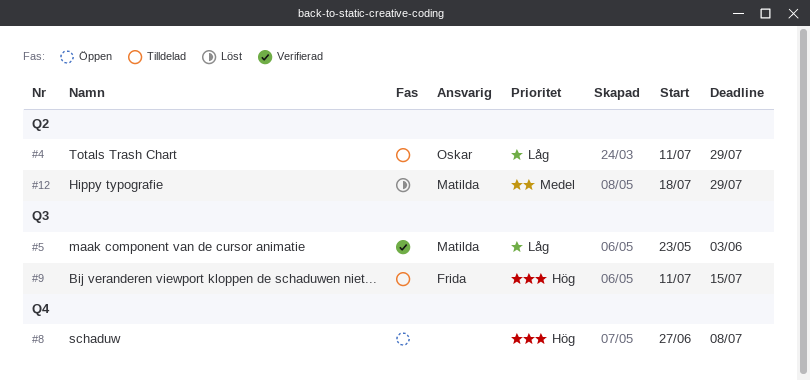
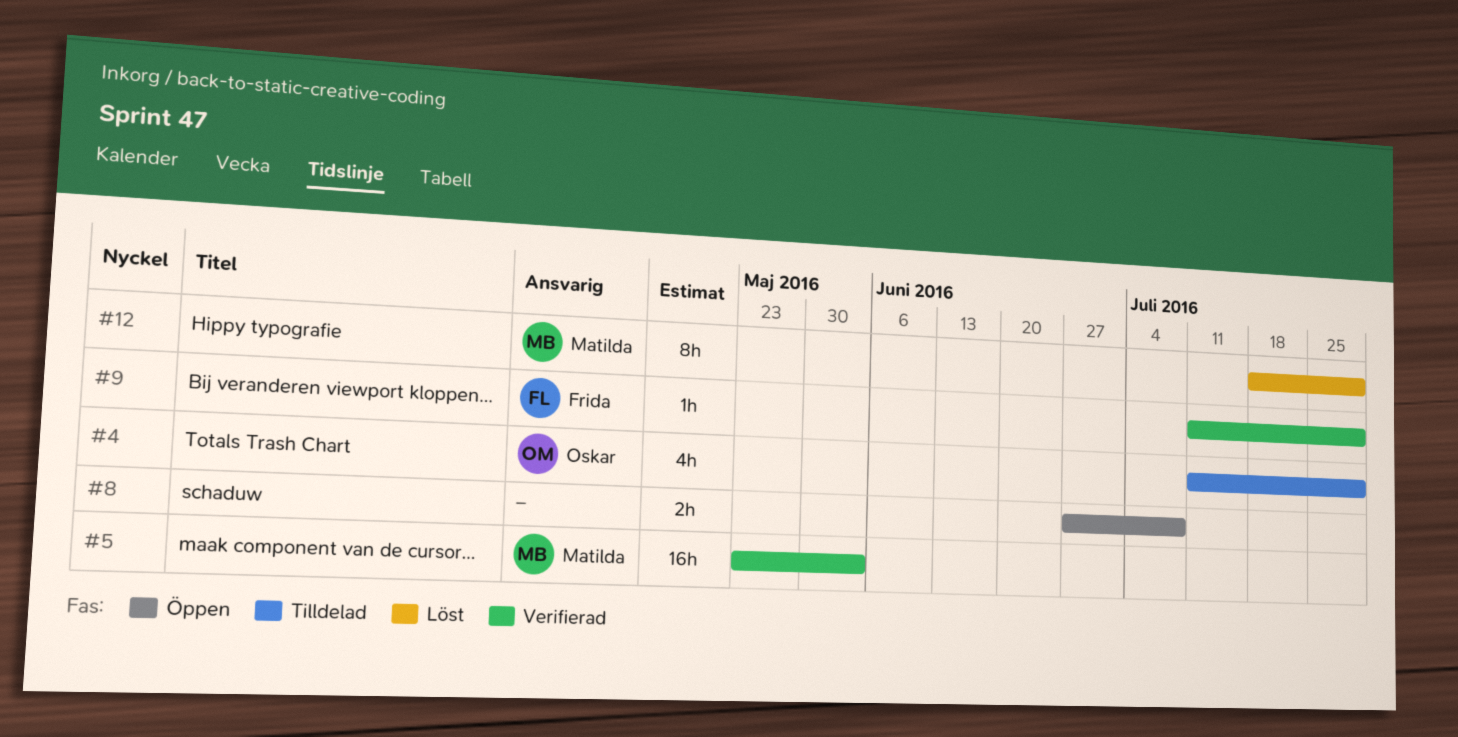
#9, status: Tilldelad -> Verifierad
#9, due: Jul 15 -> Jul 29

